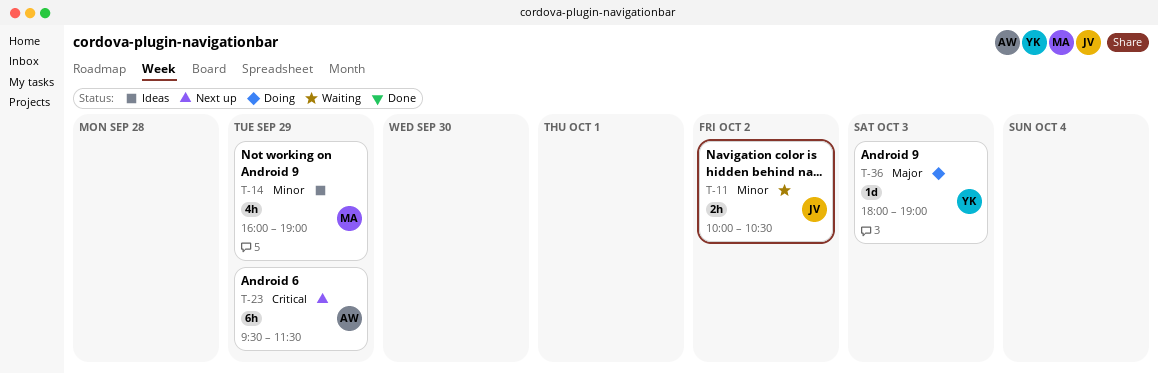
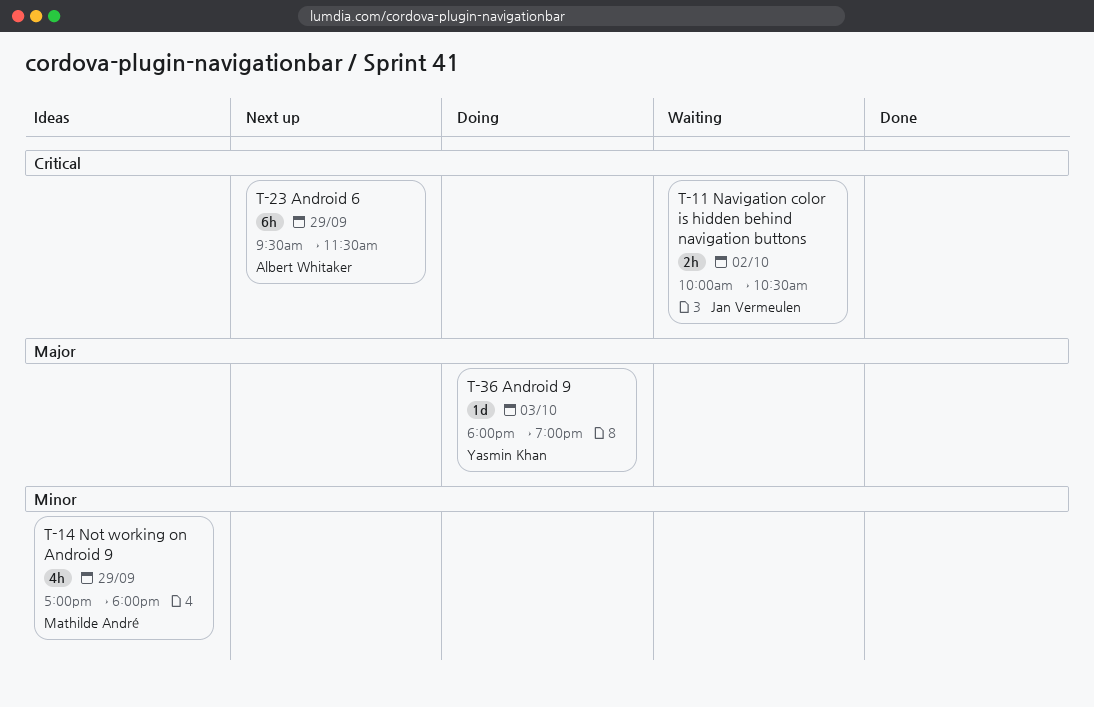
T-11, priority: Minor -> Critical
T-14, begins: 16:00 -> 17:00
T-14, ends: 19:00 -> 18:00

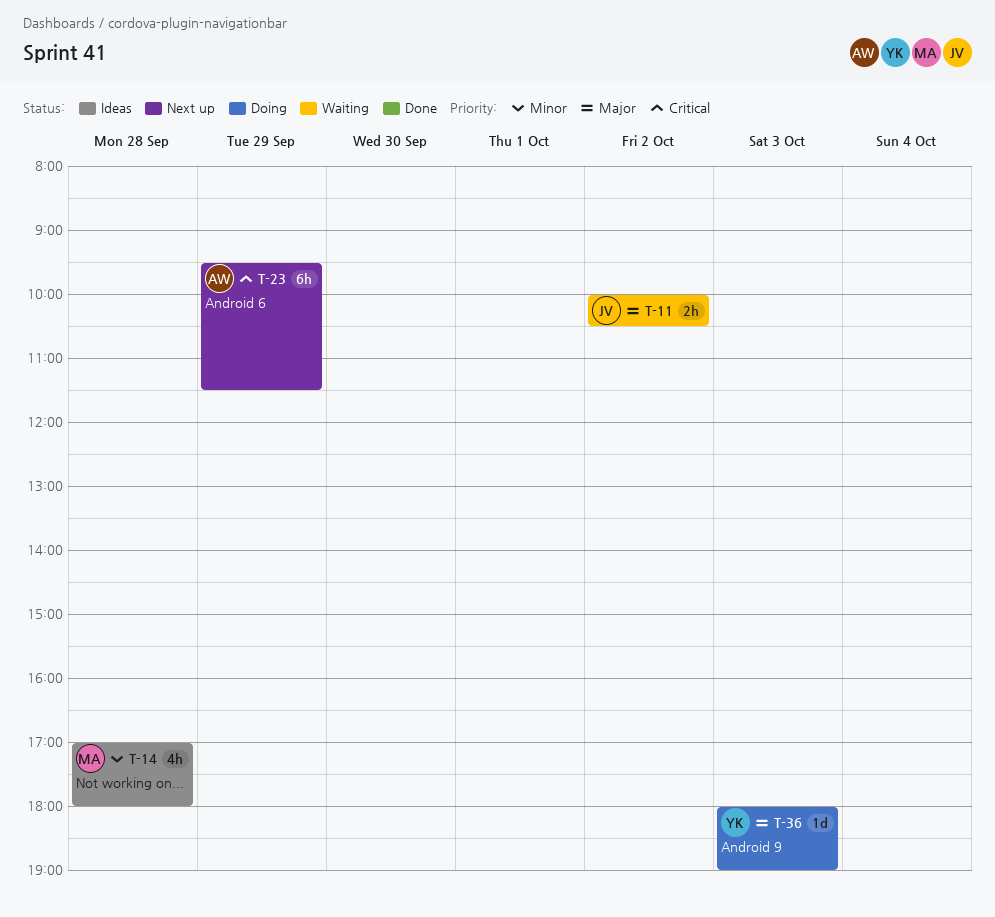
T-11, priority: Critical -> Major
T-14, day: Sep 29 -> Sep 28

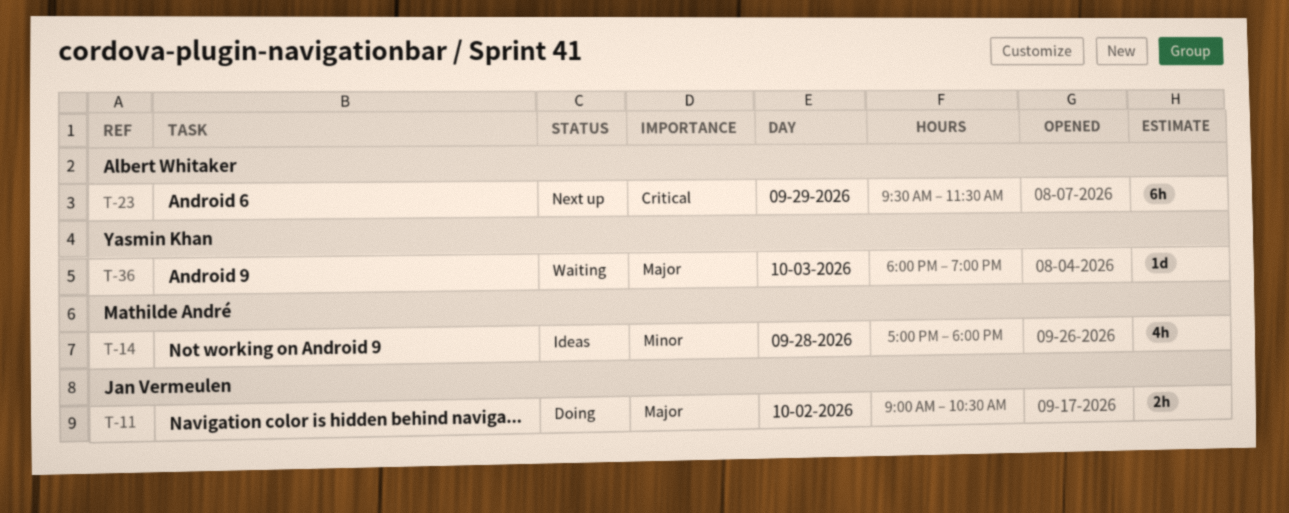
T-11, status: Waiting -> Doing
T-11, begins: 10:00 -> 09:00
T-36, status: Doing -> Waiting

